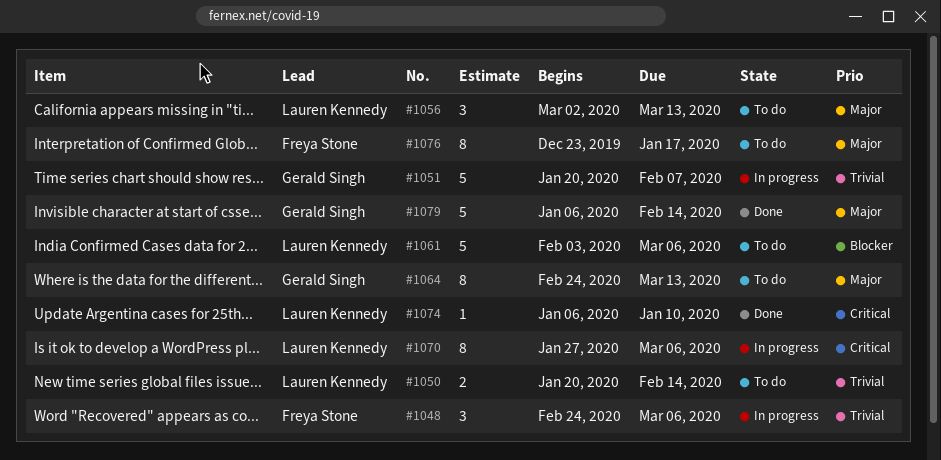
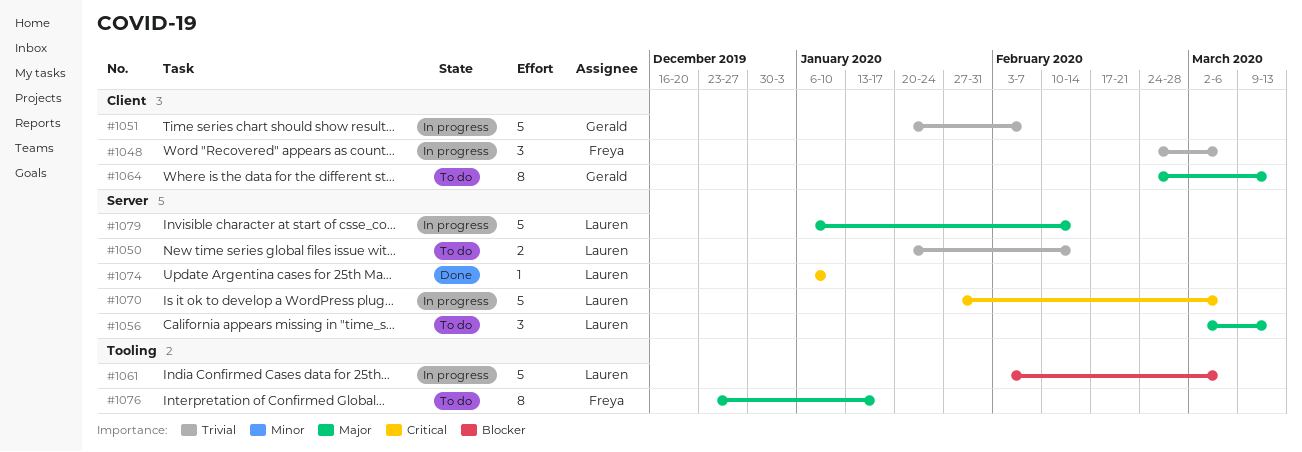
#1061, status: To do -> In progress
#1070, estimate: 8 -> 5
#1079, status: Done -> In progress
#1079, owner: Gerald Singh -> Lauren Kennedy

